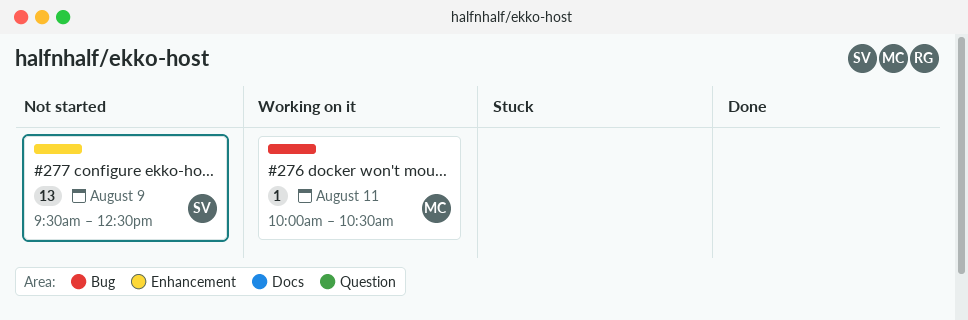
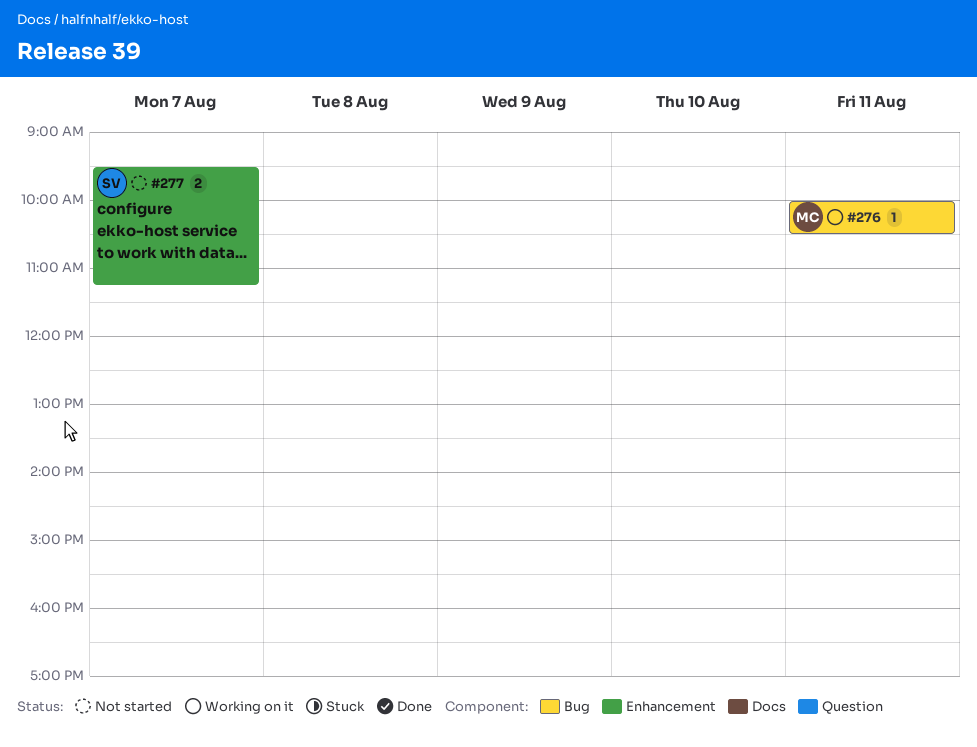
#277, estimate: 13 -> 2
#277, day: Aug 9 -> Aug 7
#277, ends: 12:30 -> 11:15

